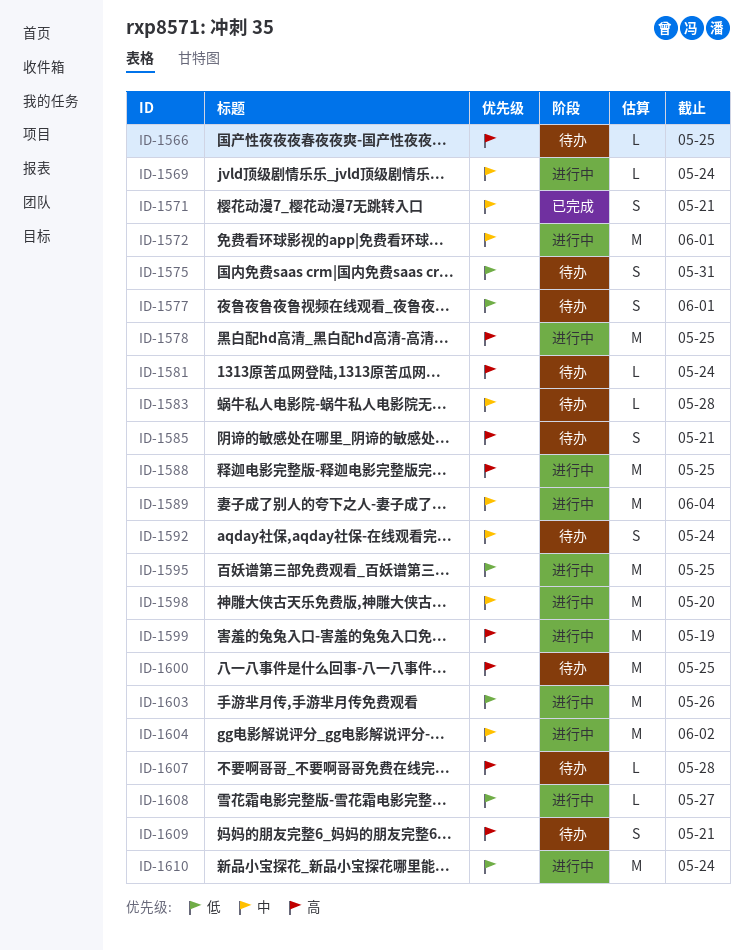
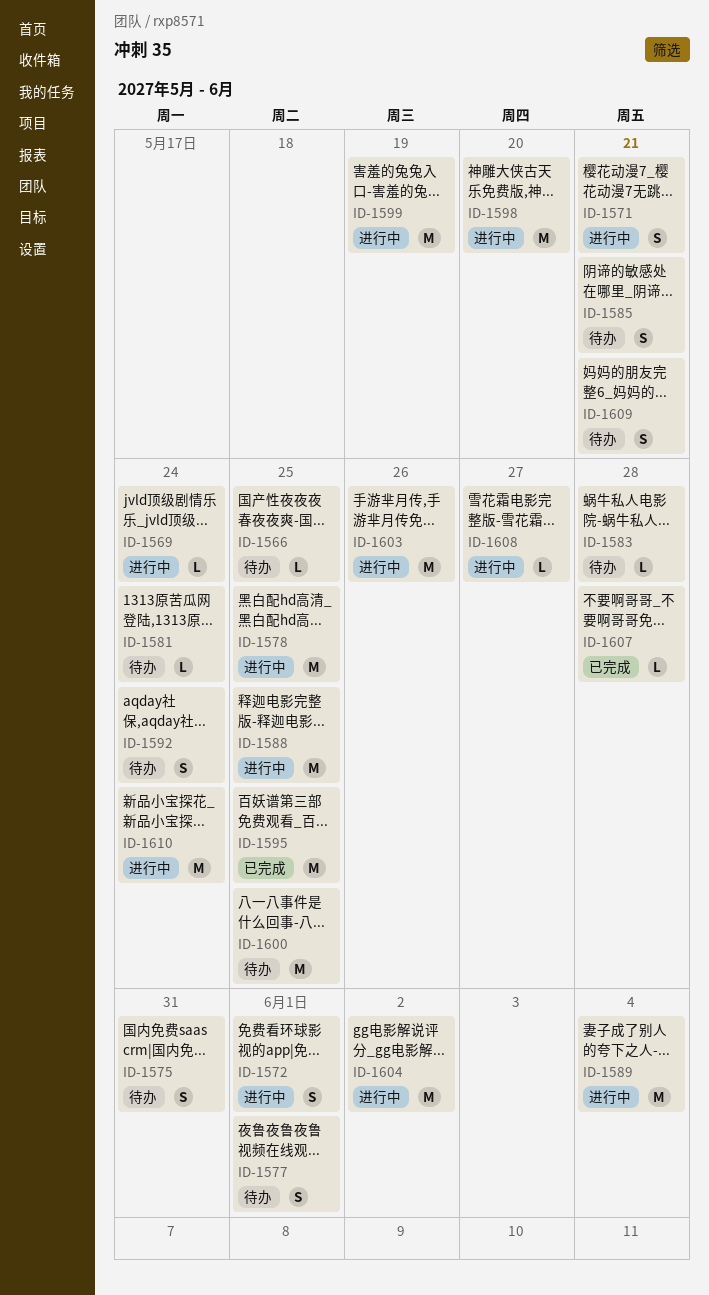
ID-1571, status: 已完成 -> 进行中
ID-1572, estimate: M -> S
ID-1595, status: 进行中 -> 已完成
ID-1607, status: 待办 -> 已完成

